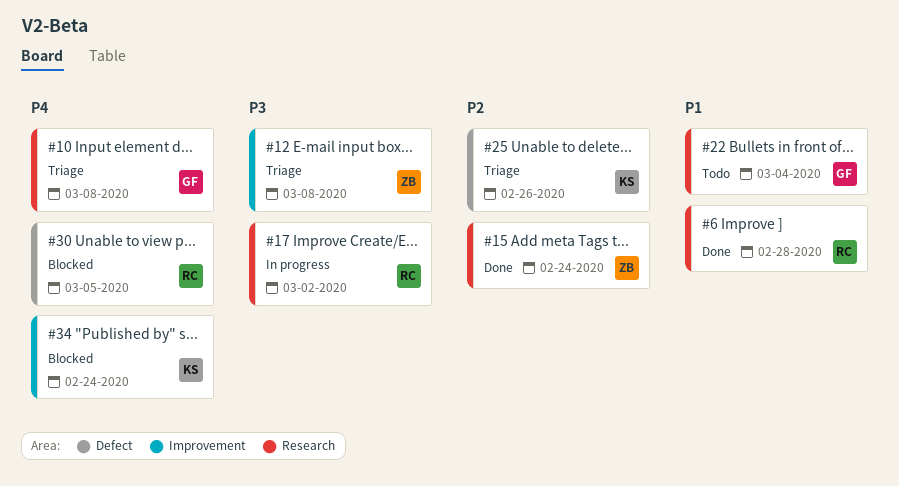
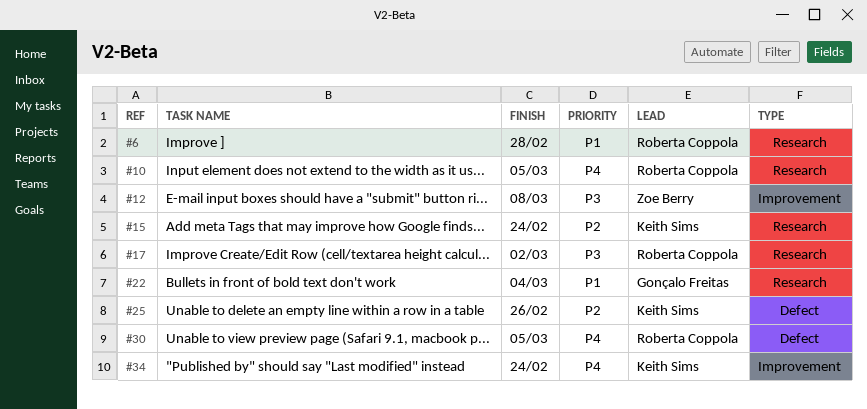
#10, owner: Gonçalo Freitas -> Roberta Coppola
#10, due: Mar 8 -> Mar 5
#15, owner: Zoe Berry -> Keith Sims

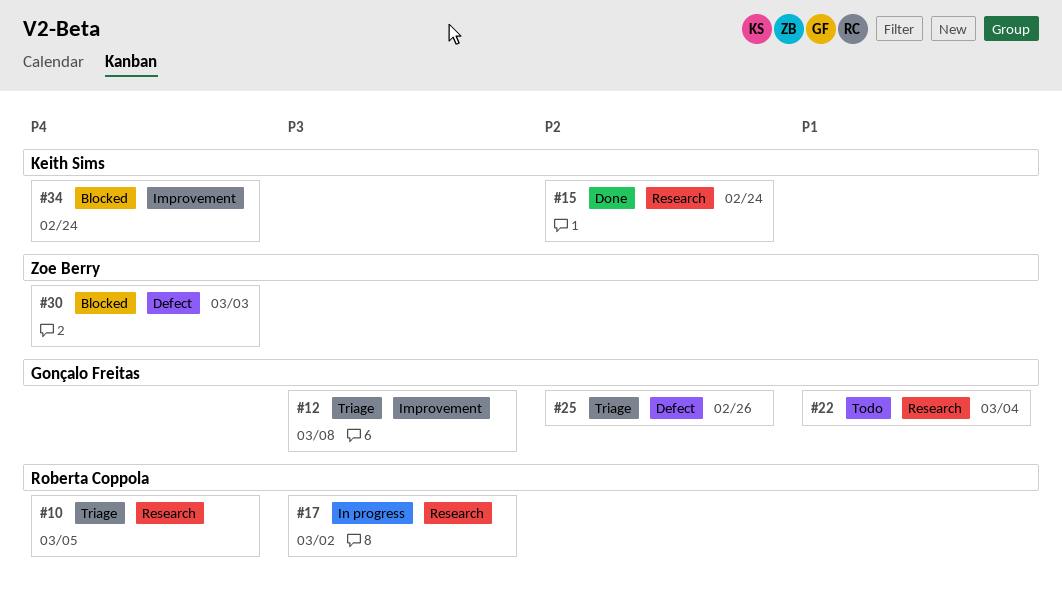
#6: present -> none
#12, owner: Zoe Berry -> Gonçalo Freitas
#25, owner: Keith Sims -> Gonçalo Freitas
#30, owner: Roberta Coppola -> Zoe Berry
#30, due: Mar 5 -> Mar 3

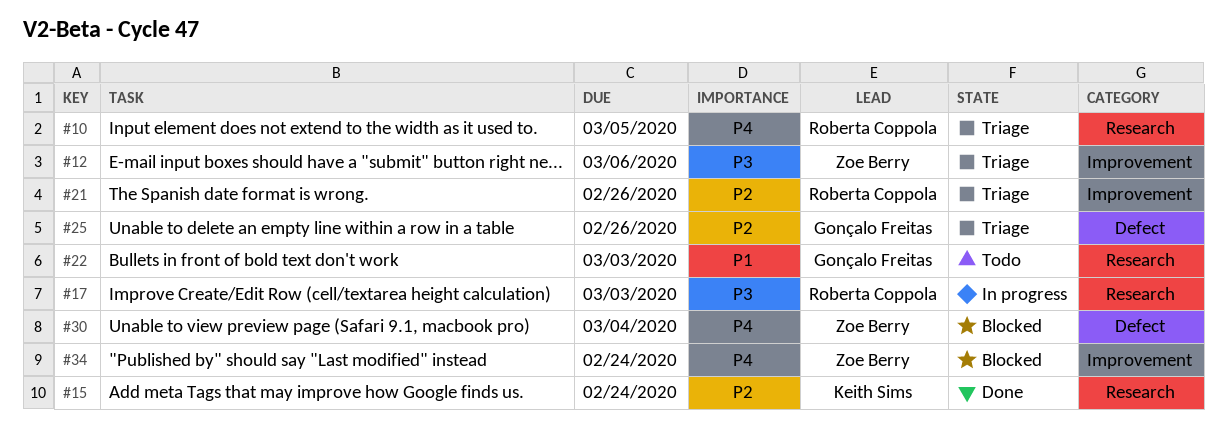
#12, owner: Gonçalo Freitas -> Zoe Berry
#12, due: Mar 8 -> Mar 6
#17, due: Mar 2 -> Mar 3
#21: none -> present
#22, due: Mar 4 -> Mar 3
#30, due: Mar 3 -> Mar 4
#34, owner: Keith Sims -> Zoe Berry

